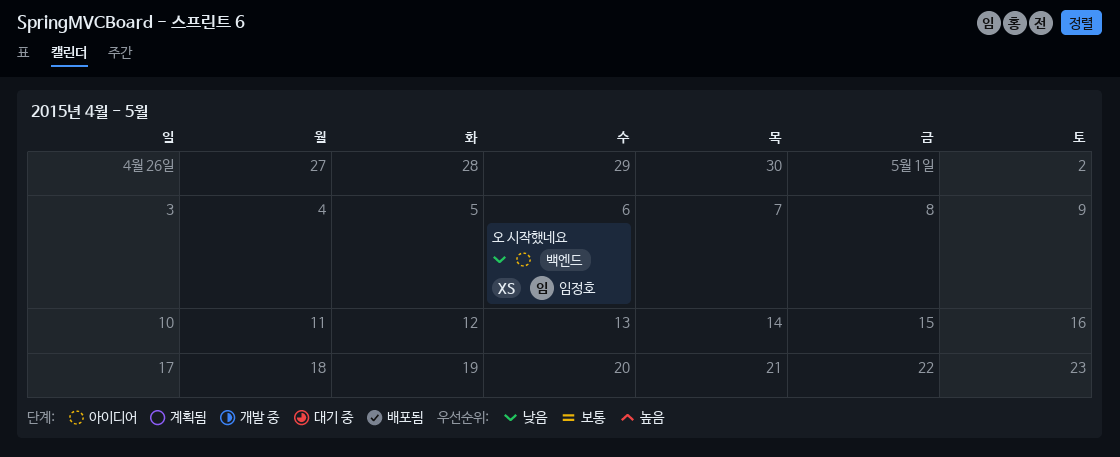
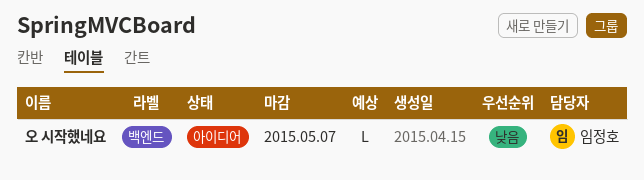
오 시작했네요, estimate: XS -> L
오 시작했네요, due: May 6 -> May 7

